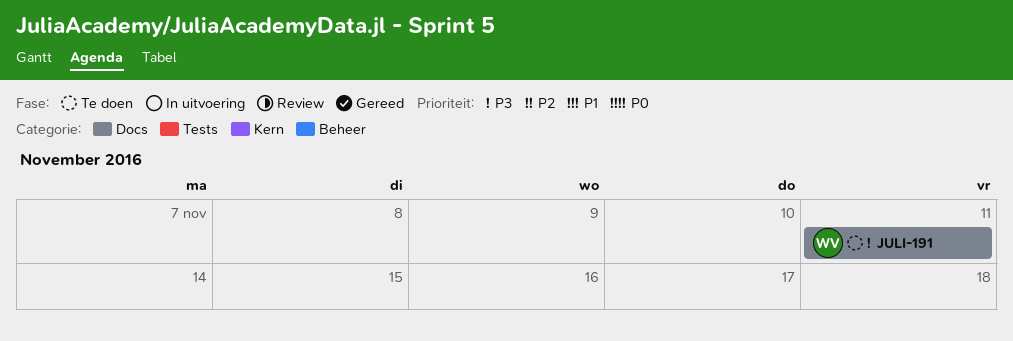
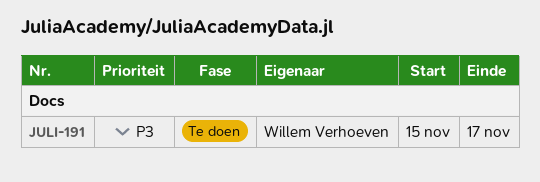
JULI-191, start: Nov 11 -> Nov 15
JULI-191, due: Nov 11 -> Nov 17

